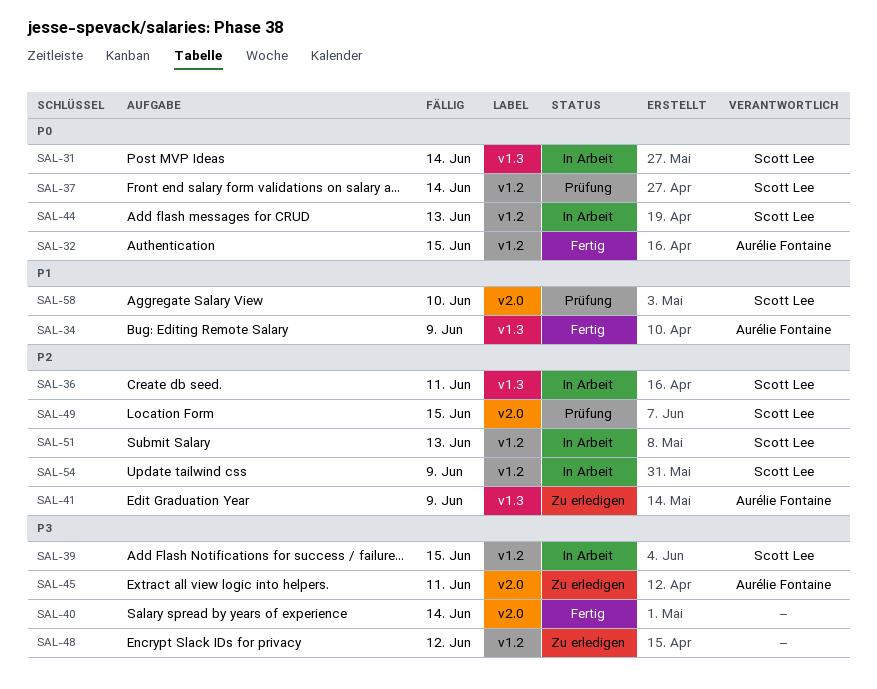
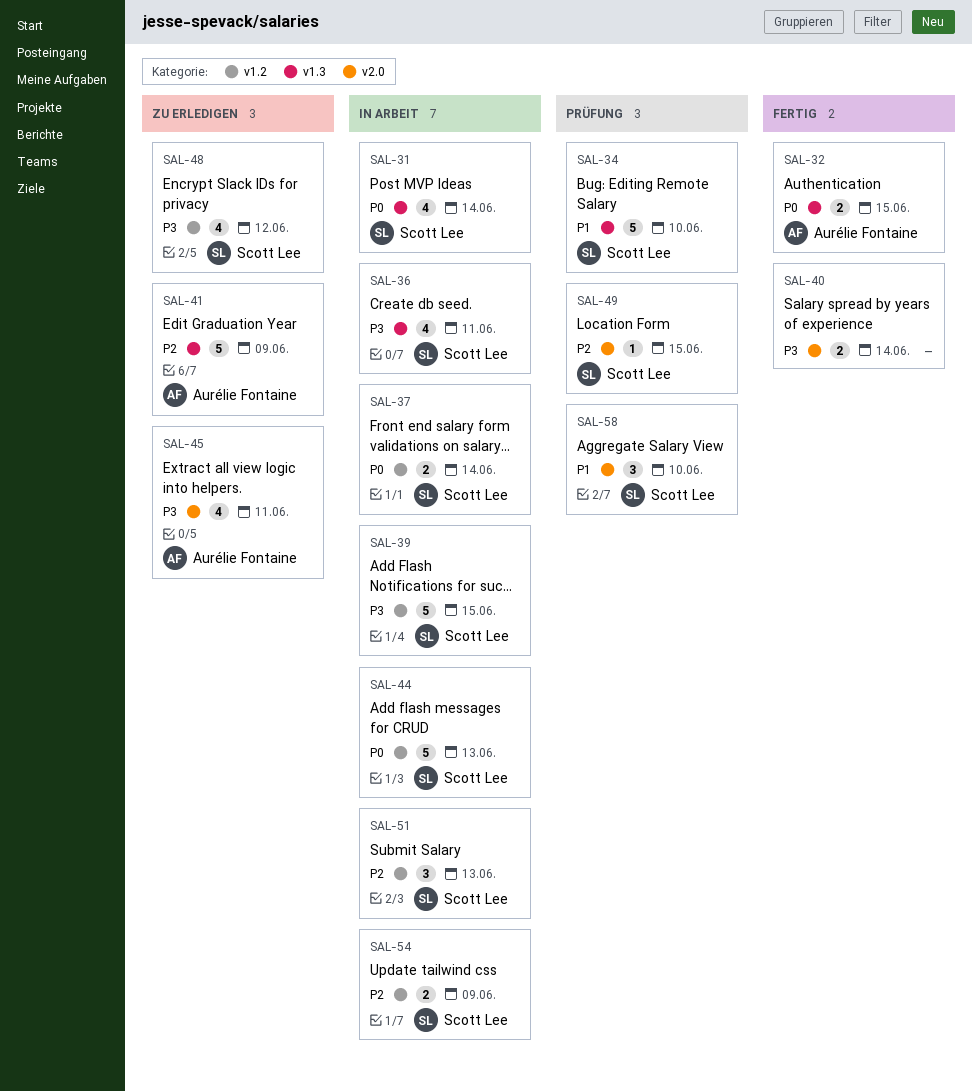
SAL-32, label: v1.2 -> v1.3
SAL-34, status: Fertig -> Prüfung
SAL-34, owner: Aurélie Fontaine -> Scott Lee
SAL-34, due: Jun 9 -> Jun 10
SAL-36, priority: P2 -> P3
SAL-37, status: Prüfung -> In Arbeit
SAL-48, owner: none -> Scott Lee

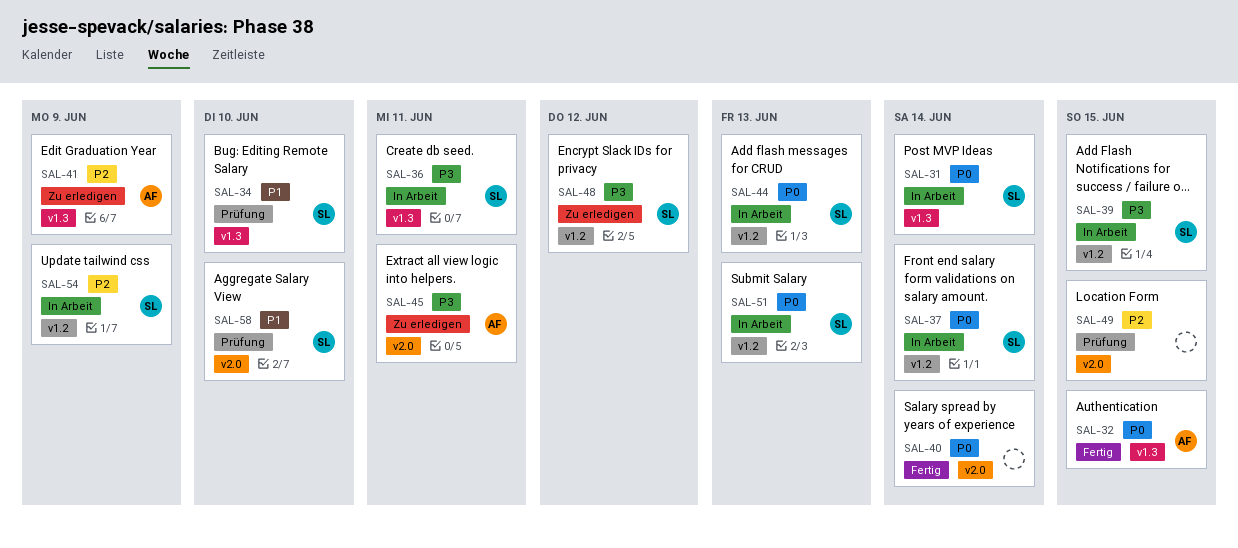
SAL-40, priority: P3 -> P0
SAL-49, owner: Scott Lee -> none
SAL-51, priority: P2 -> P0

